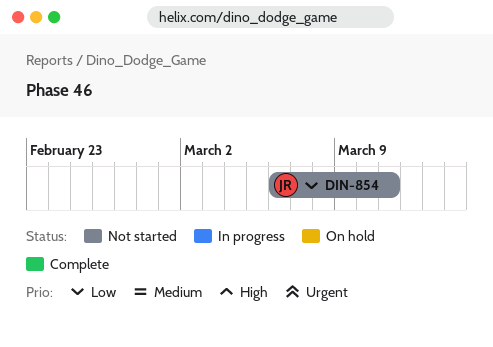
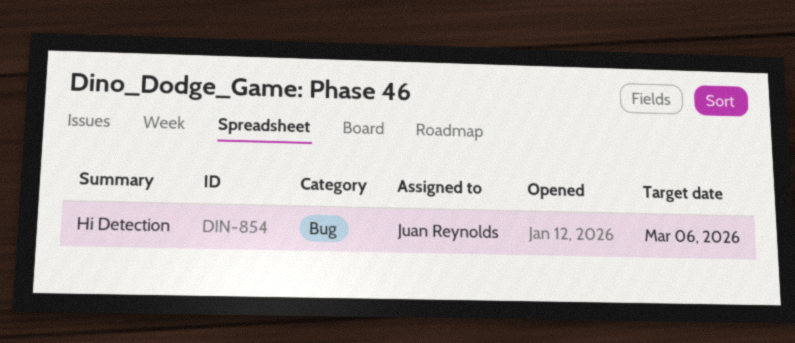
DIN-854, due: Mar 11 -> Mar 6

